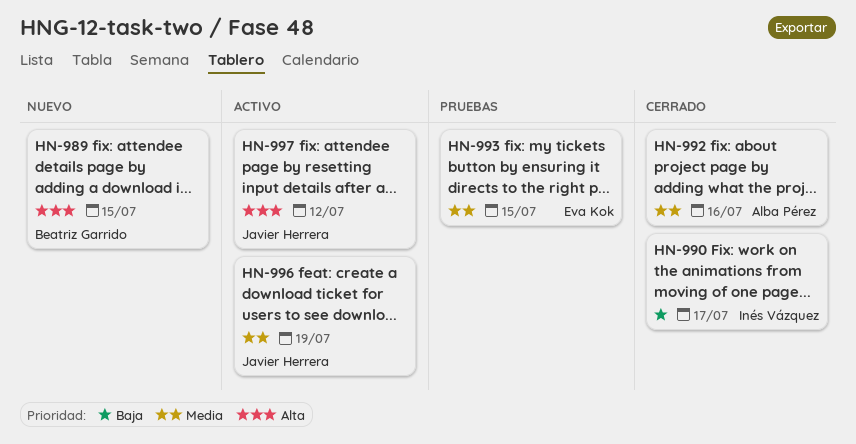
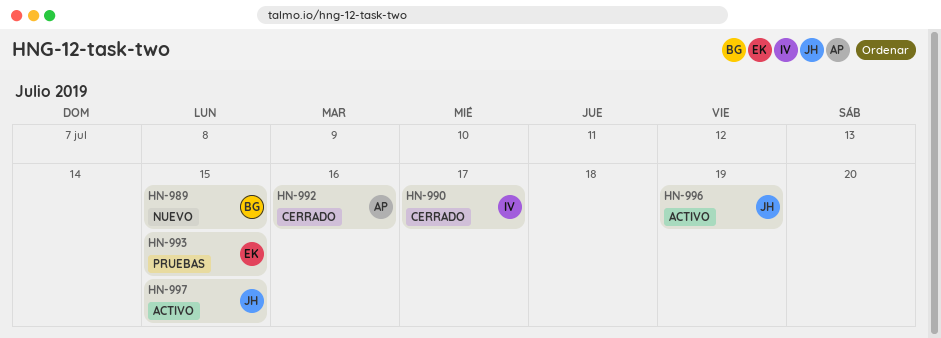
HN-997, due: Jul 12 -> Jul 15

